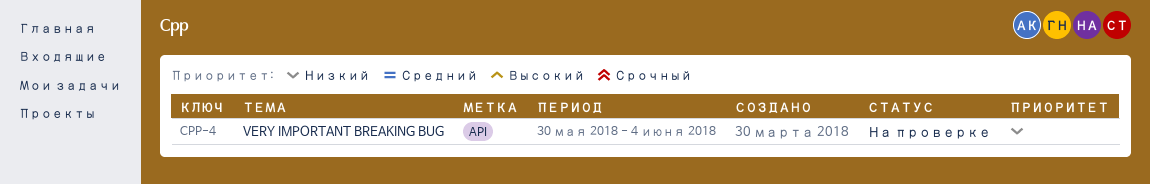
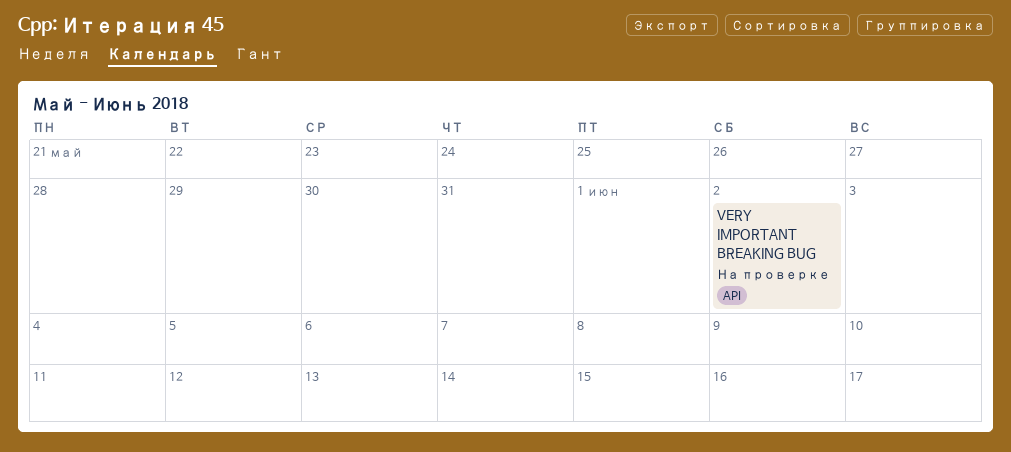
VERY IMPORTANT BREAKING BUG, due: Jun 4 -> Jun 2

